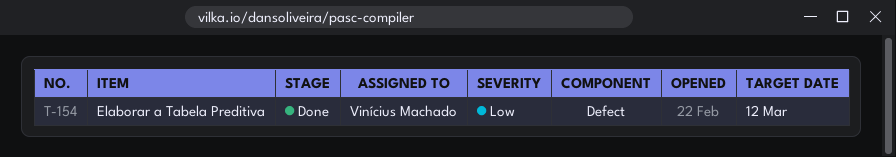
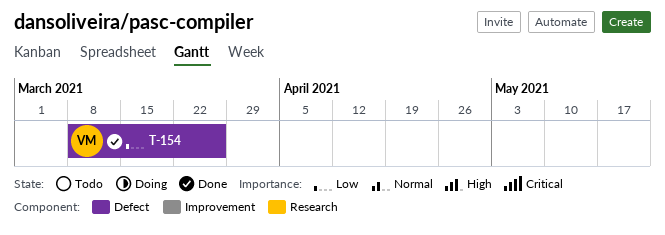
T-154, due: Mar 12 -> Mar 26

